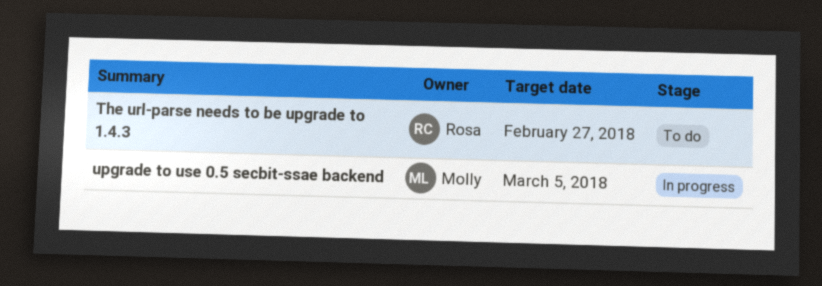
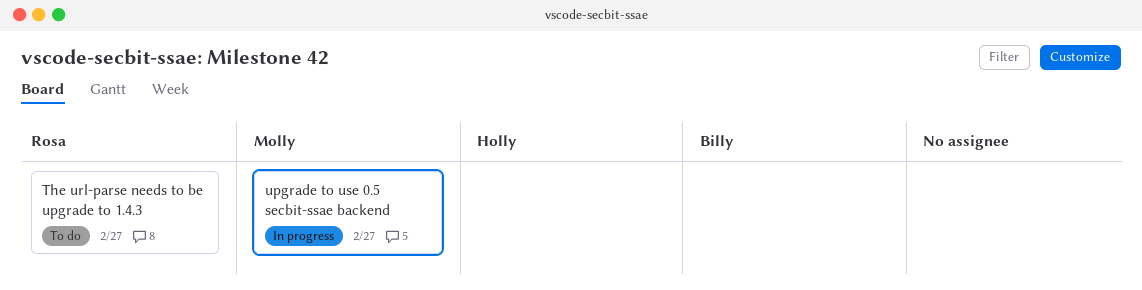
upgrade to use 0.5 secbit-ssae backend, due: Mar 5 -> Feb 27

